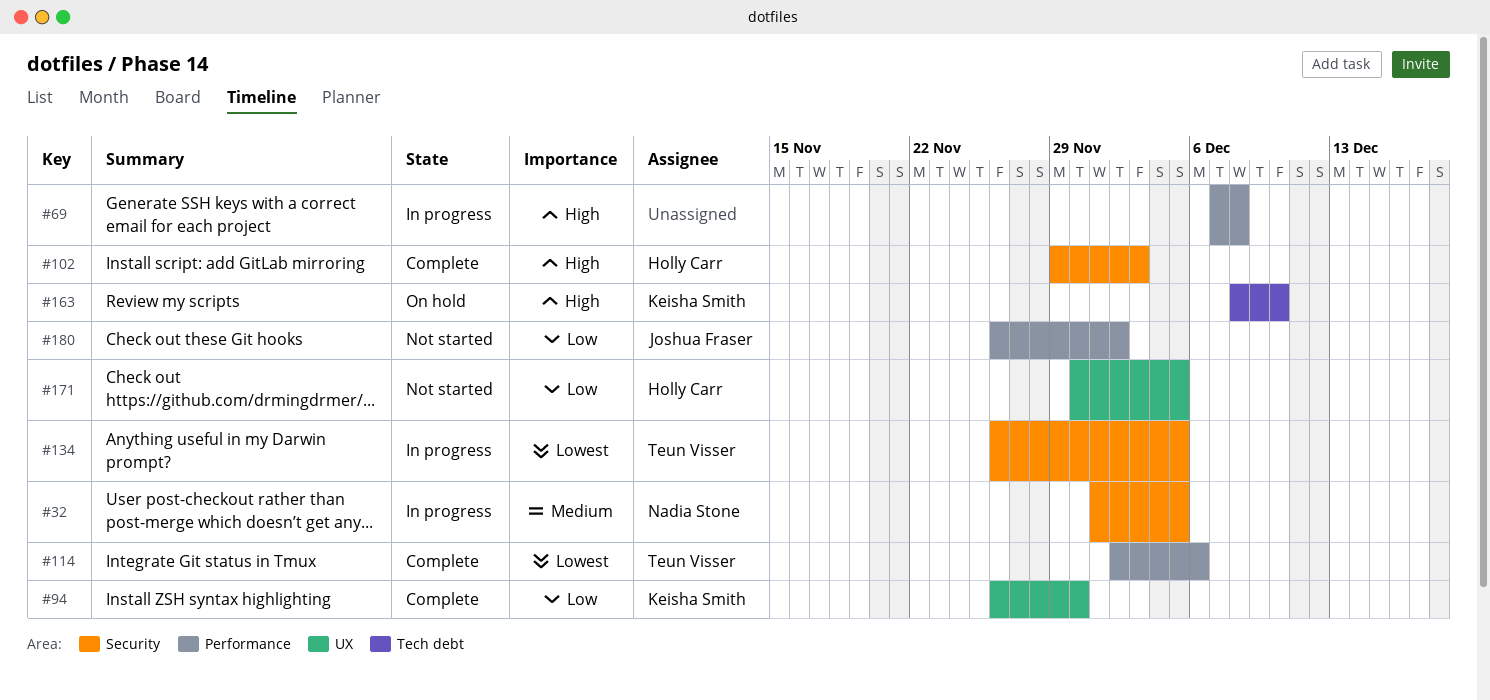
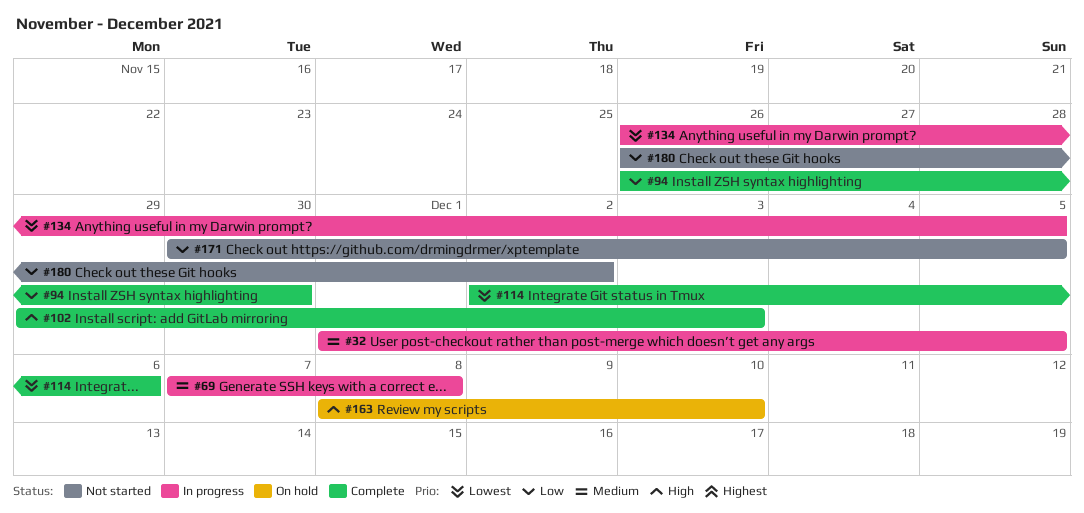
#69, priority: High -> Medium

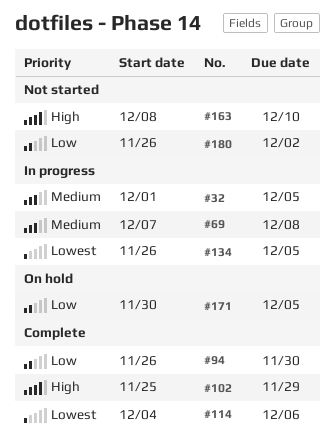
#102, start: Nov 29 -> Nov 25
#102, due: Dec 3 -> Nov 29
#114, start: Dec 2 -> Dec 4
#163, status: On hold -> Not started
#171, status: Not started -> On hold

